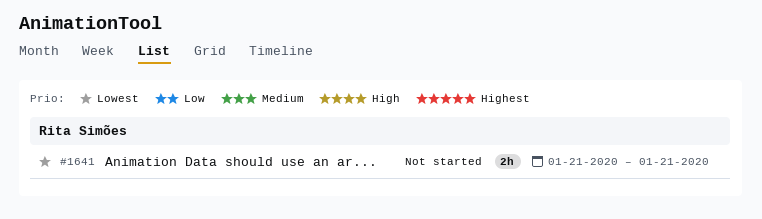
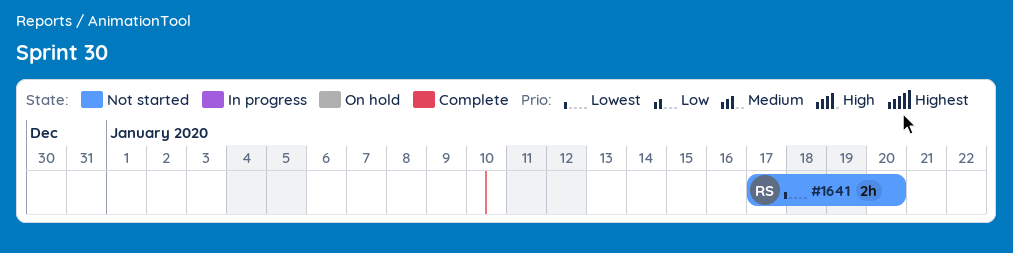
#1641, start: Jan 21 -> Jan 17
#1641, due: Jan 21 -> Jan 20

